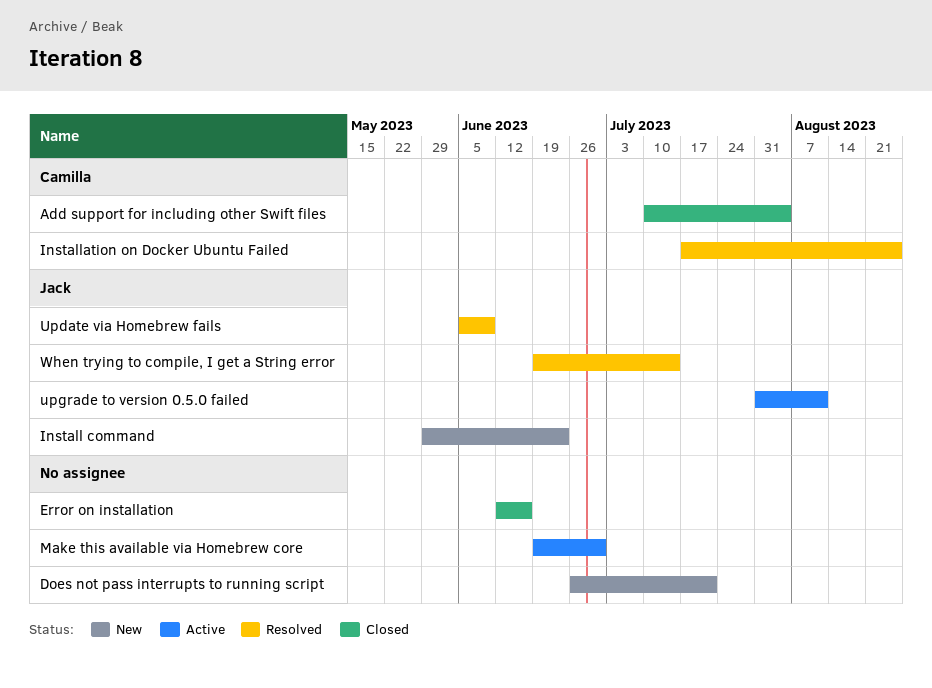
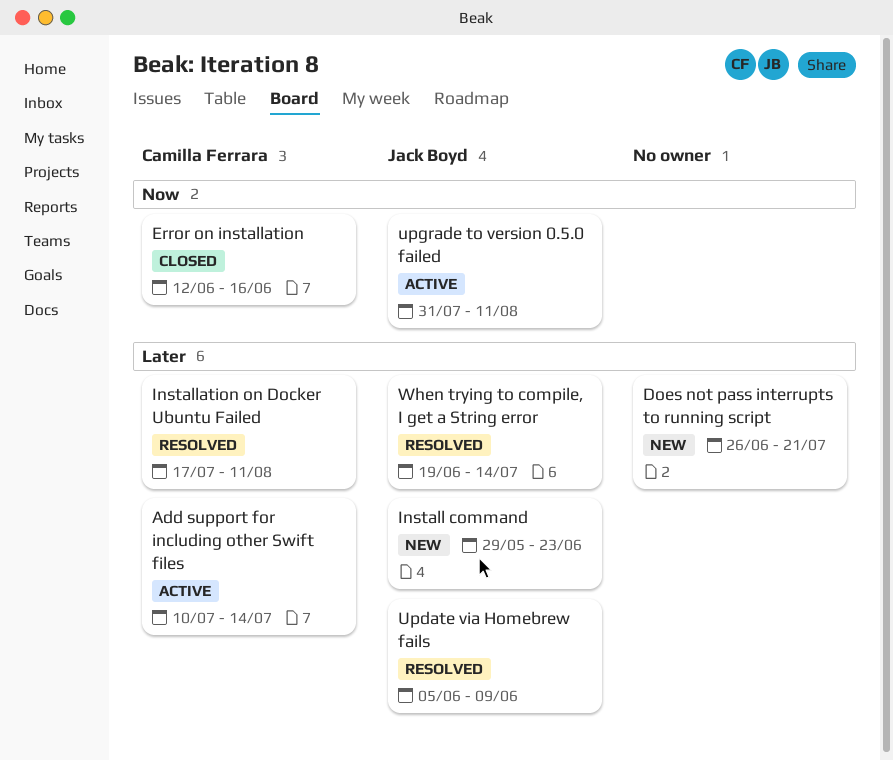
Add support for including other Swift files, status: Closed -> Active
Add support for including other Swift files, due: Aug 4 -> Jul 14
Error on installation, owner: none -> Camilla Ferrara
Installation on Docker Ubuntu Failed, due: Aug 25 -> Aug 11
Make this available via Homebrew core: present -> none

